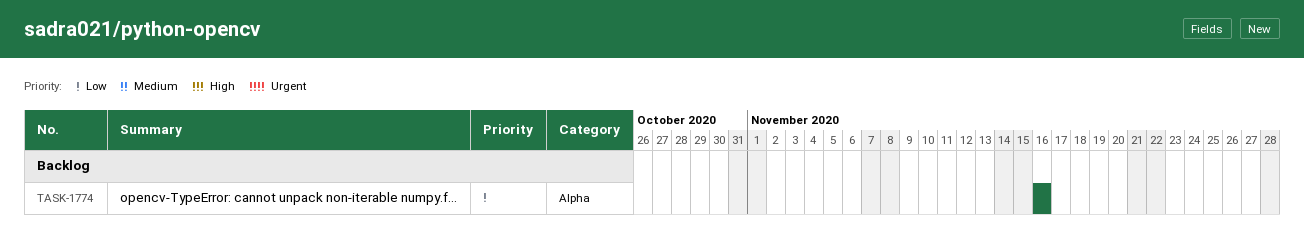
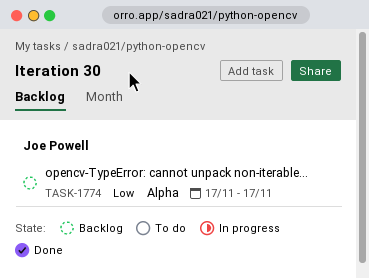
TASK-1774, start: Nov 16 -> Nov 17
TASK-1774, due: Nov 16 -> Nov 17

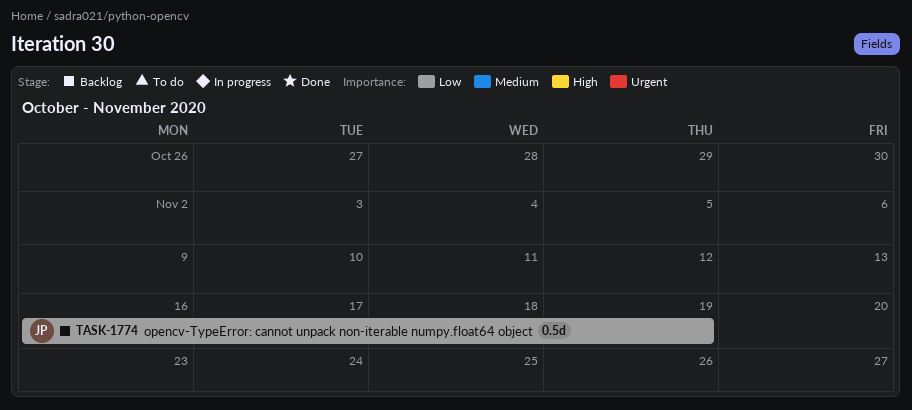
TASK-1774, start: Nov 17 -> Nov 16
TASK-1774, due: Nov 17 -> Nov 19

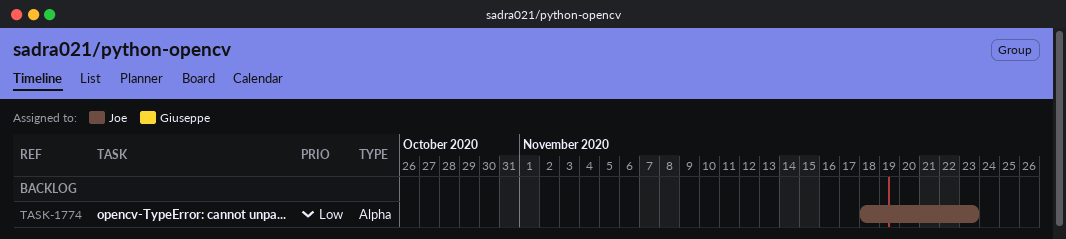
TASK-1774, start: Nov 16 -> Nov 18
TASK-1774, due: Nov 19 -> Nov 23

